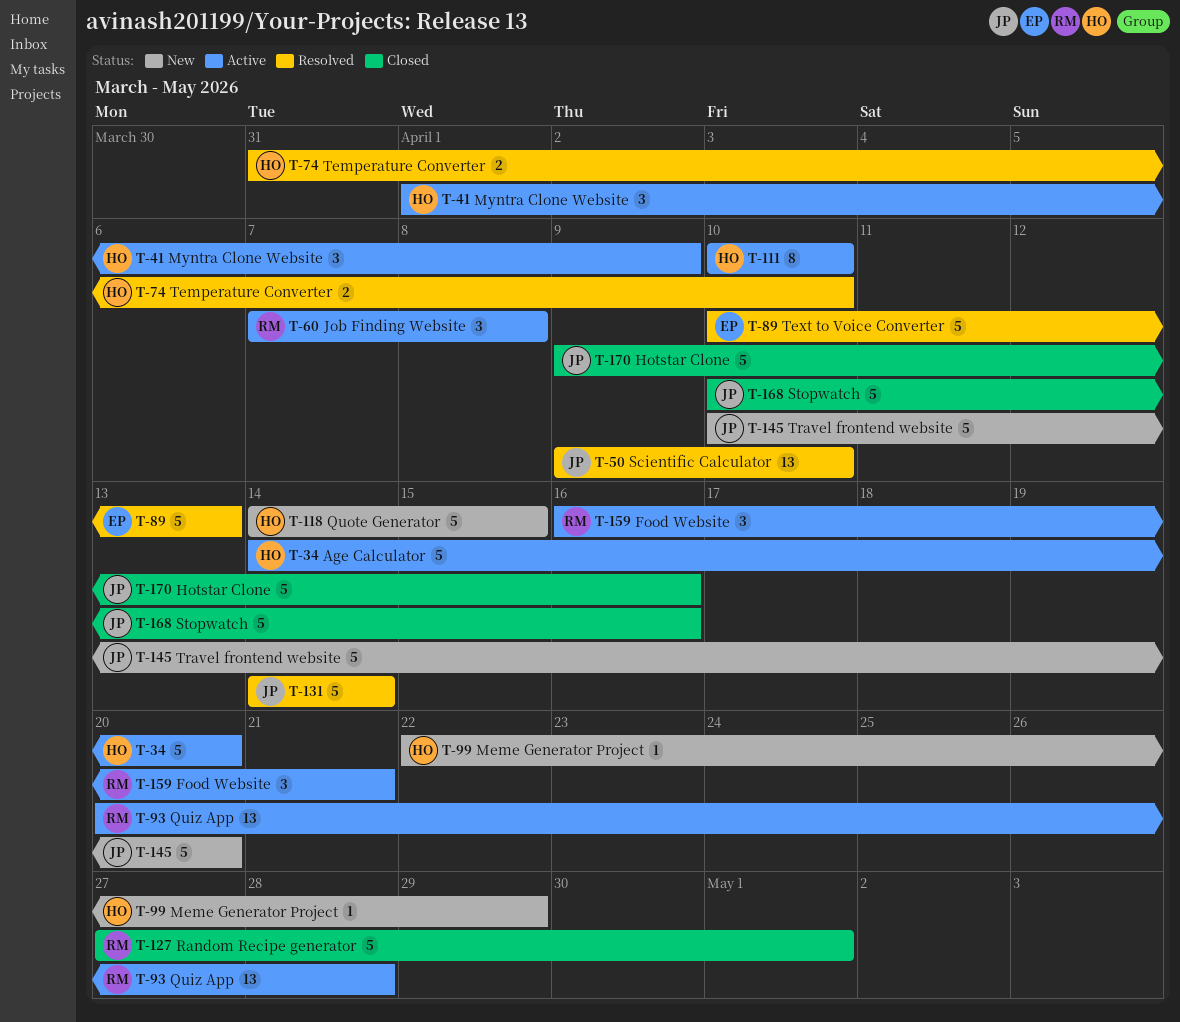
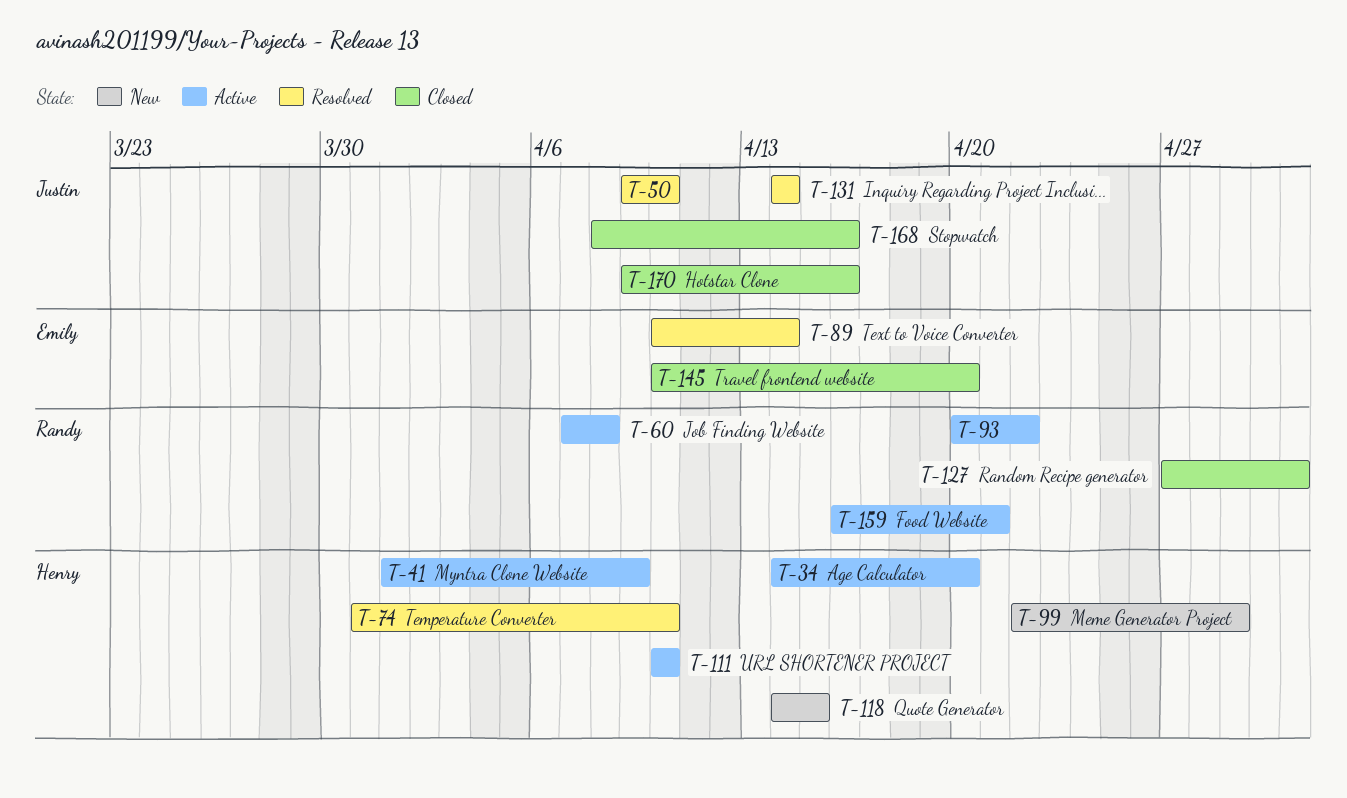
T-89, due: Apr 13 -> Apr 14
T-93, due: Apr 28 -> Apr 22
T-145, status: New -> Closed
T-145, owner: Justin -> Emily
T-168, start: Apr 10 -> Apr 8

